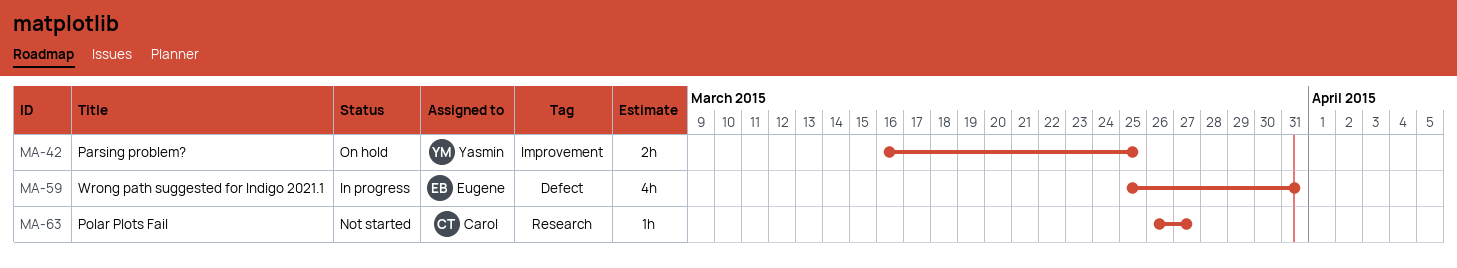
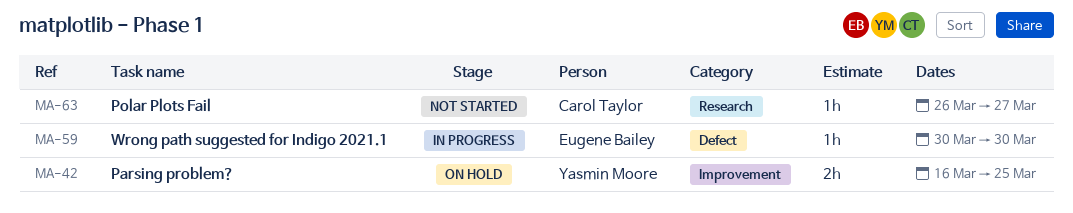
MA-59, estimate: 4h -> 1h
MA-59, start: Mar 25 -> Mar 30
MA-59, due: Mar 31 -> Mar 30

